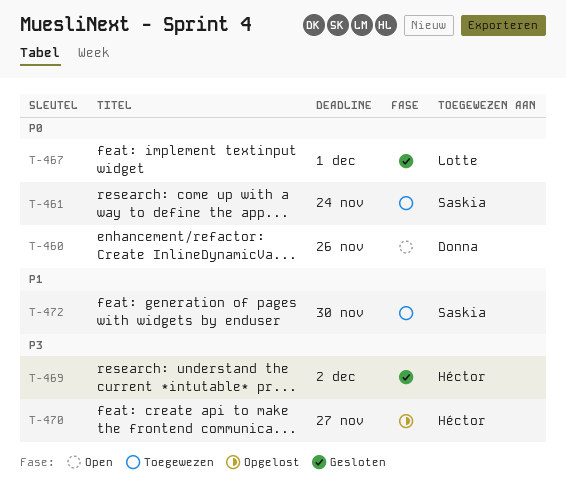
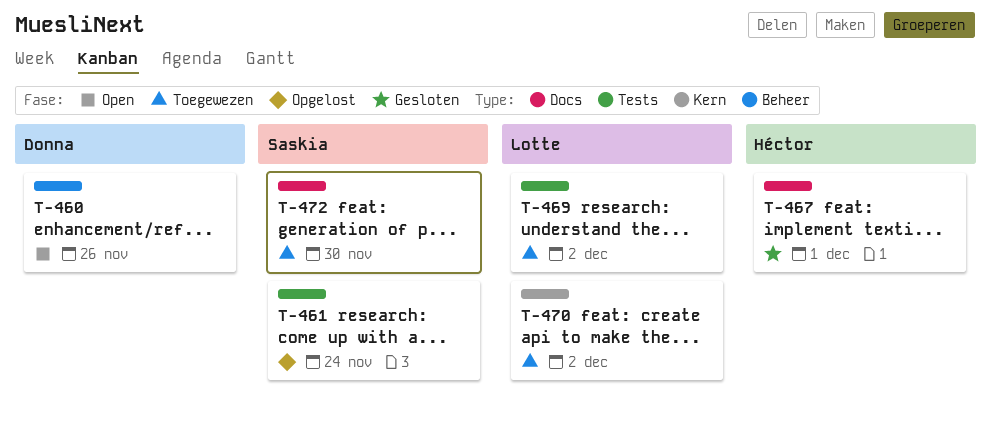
T-461, status: Toegewezen -> Opgelost
T-467, owner: Lotte -> Héctor
T-469, status: Gesloten -> Toegewezen
T-469, owner: Héctor -> Lotte
T-470, status: Opgelost -> Toegewezen
T-470, owner: Héctor -> Lotte
T-470, due: Nov 27 -> Dec 2

